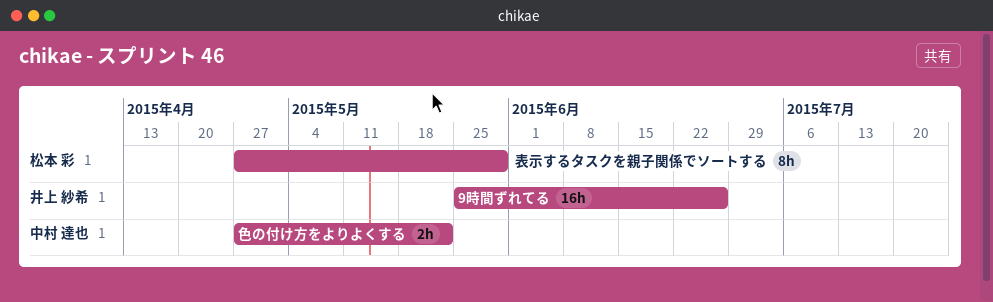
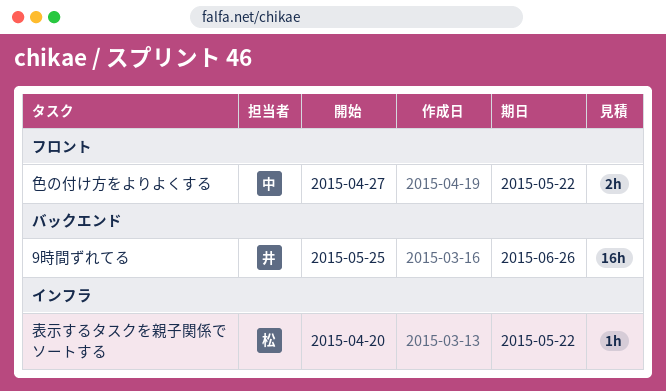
表示するタスクを親子関係でソートする, estimate: 8h -> 1h
表示するタスクを親子関係でソートする, start: Apr 27 -> Apr 20
表示するタスクを親子関係でソートする, due: May 29 -> May 22

